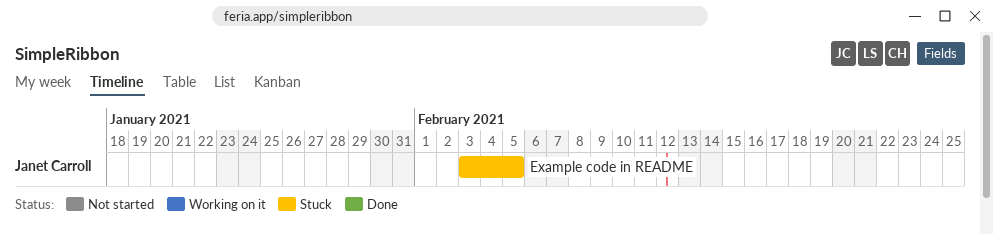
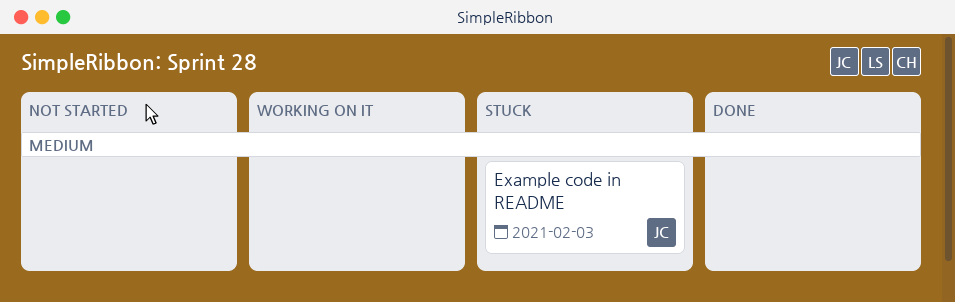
Example code in README, due: Feb 5 -> Feb 3

